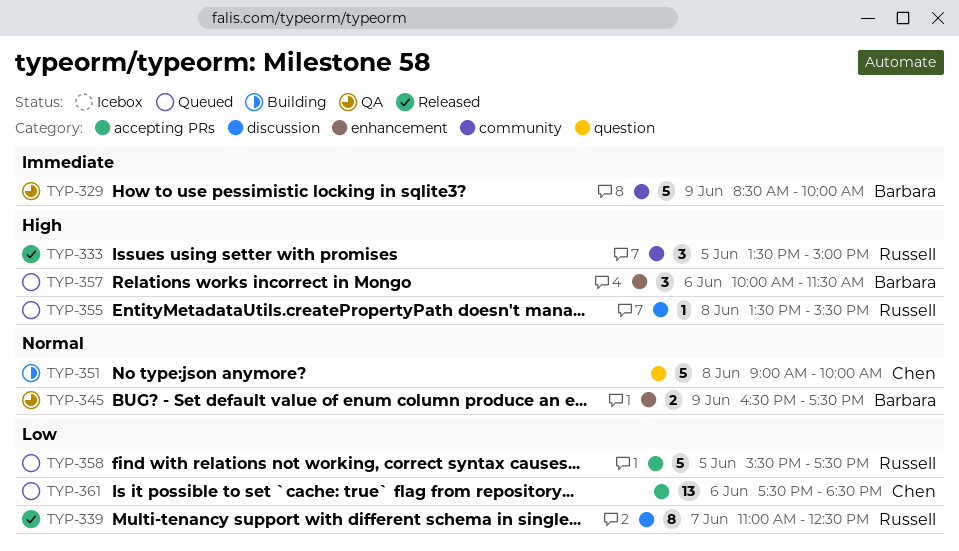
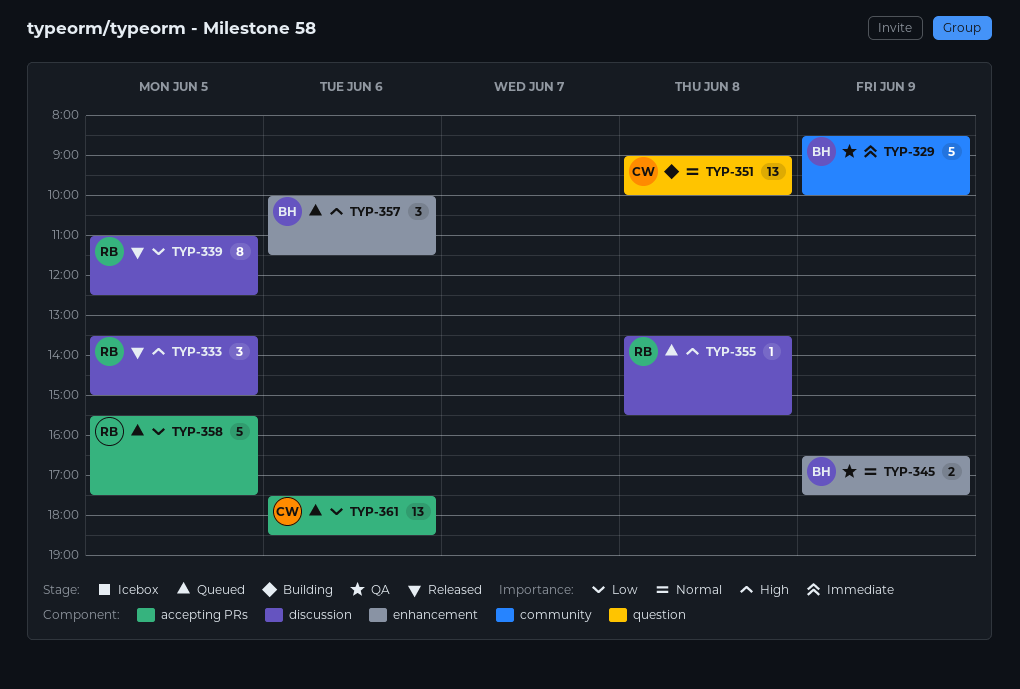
TYP-333, label: community -> discussion
TYP-339, day: Jun 7 -> Jun 5
TYP-351, estimate: 5 -> 13

